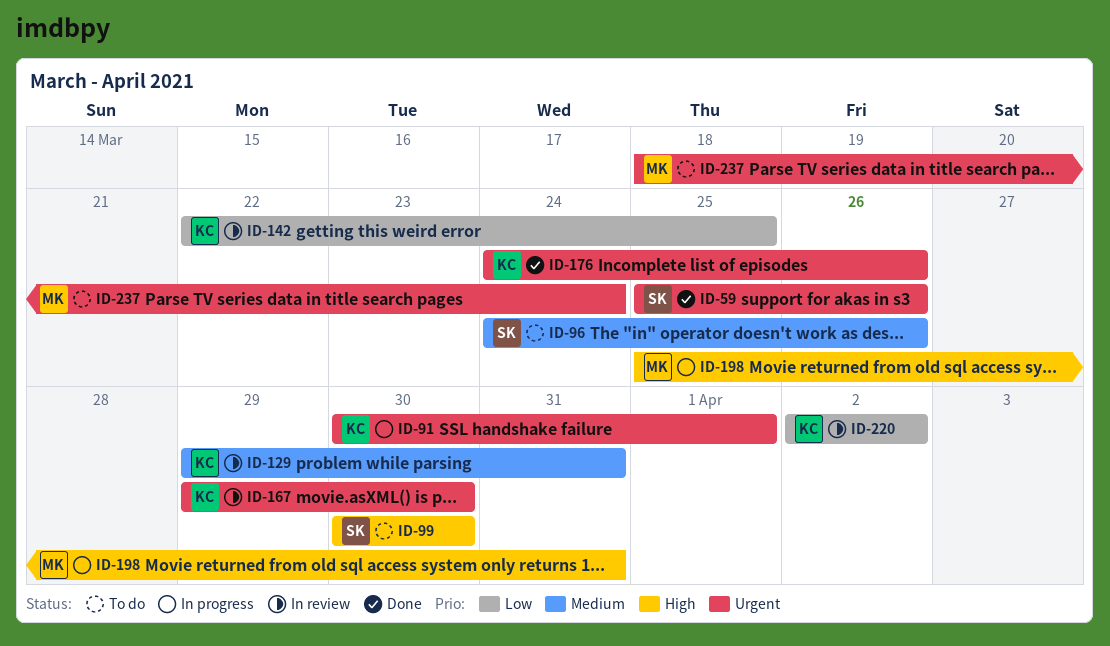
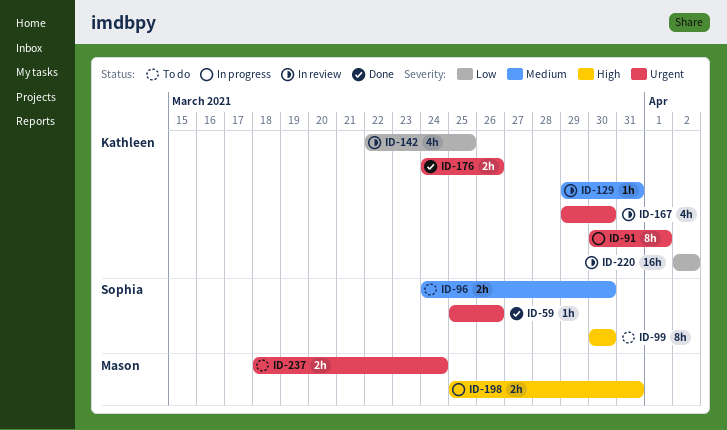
ID-96, due: Mar 26 -> Mar 30

